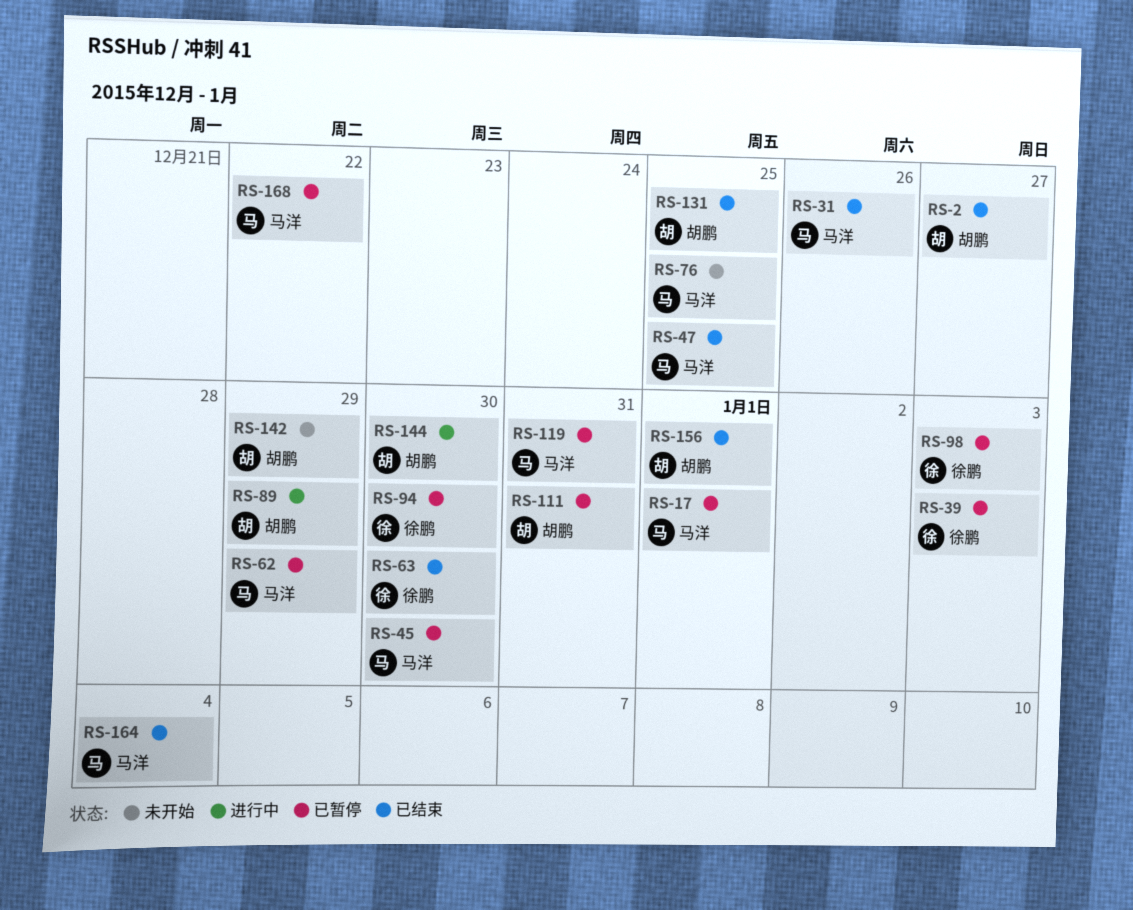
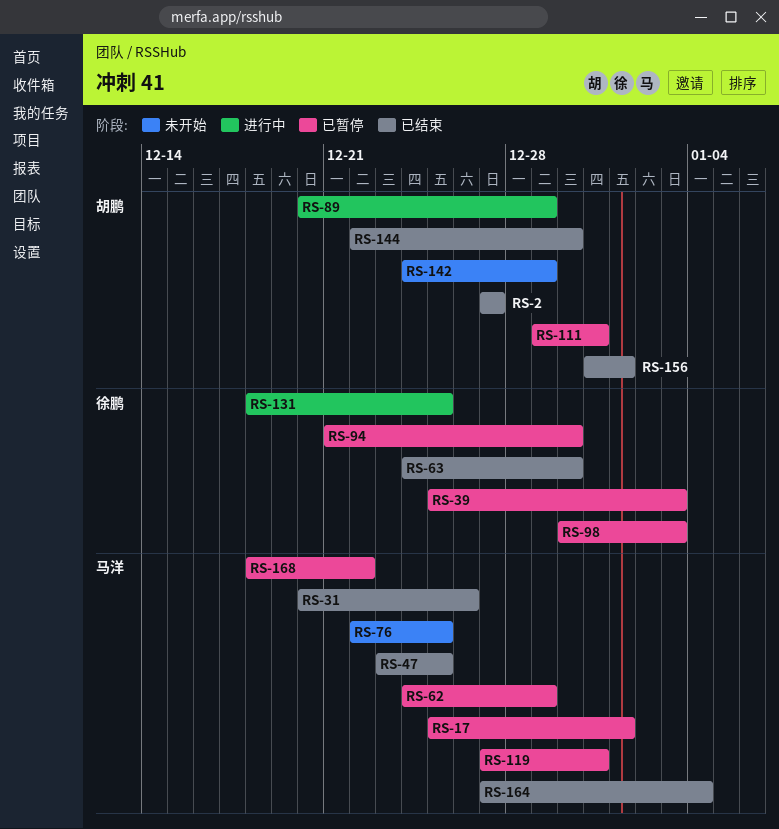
RS-45: present -> none
RS-131, status: 已结束 -> 进行中
RS-131, owner: 胡鹏 -> 徐鹏
RS-144, status: 进行中 -> 已结束

